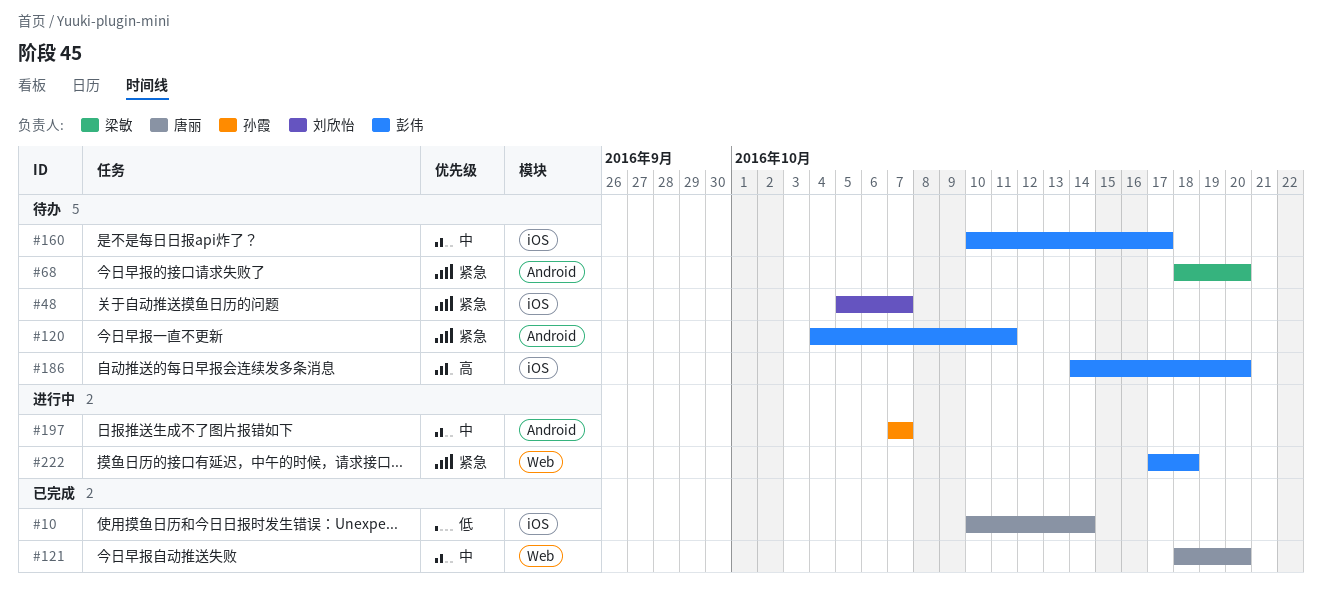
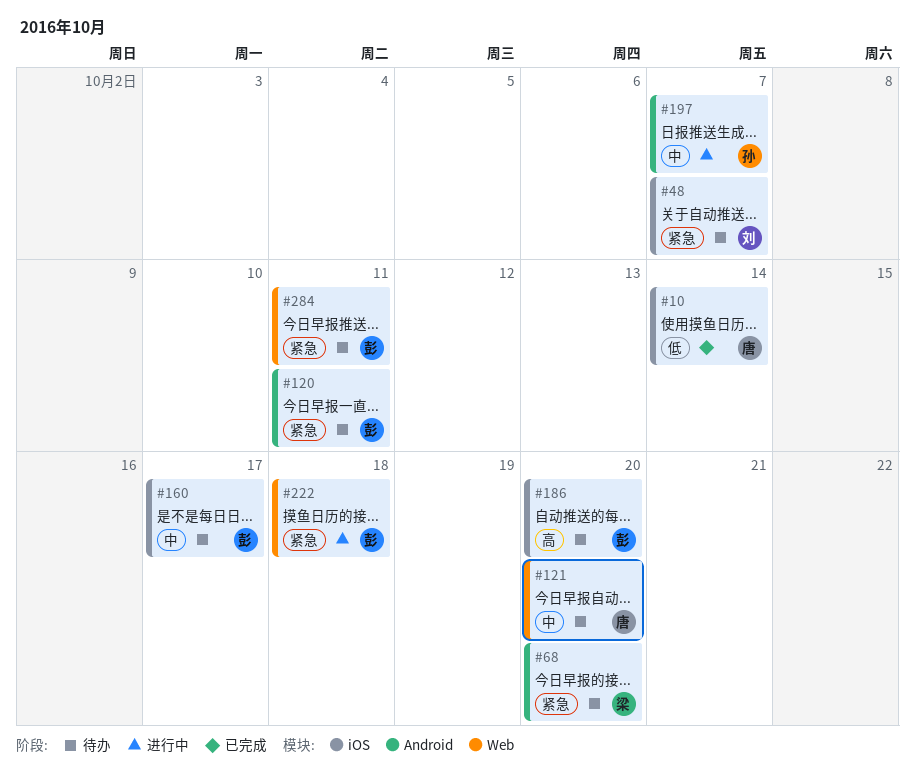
#121, status: 已完成 -> 待办
#284: none -> present

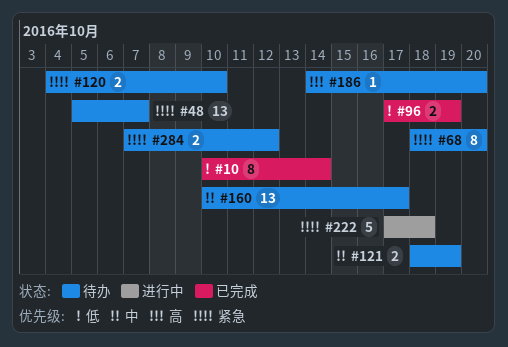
#96: none -> present
#120, due: Oct 11 -> Oct 10
#121, due: Oct 20 -> Oct 19
#197: present -> none
#284, due: Oct 11 -> Oct 12

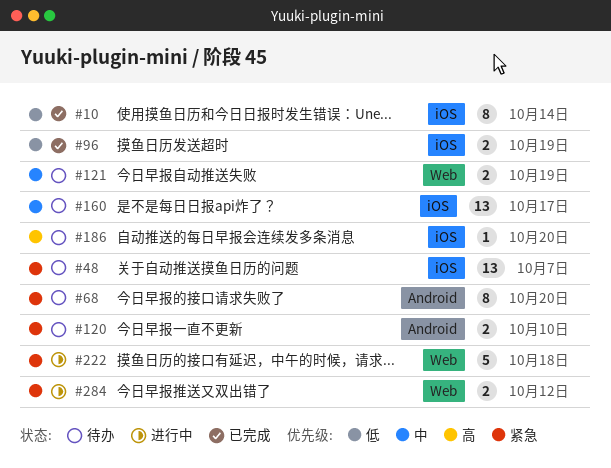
#284, status: 待办 -> 进行中

